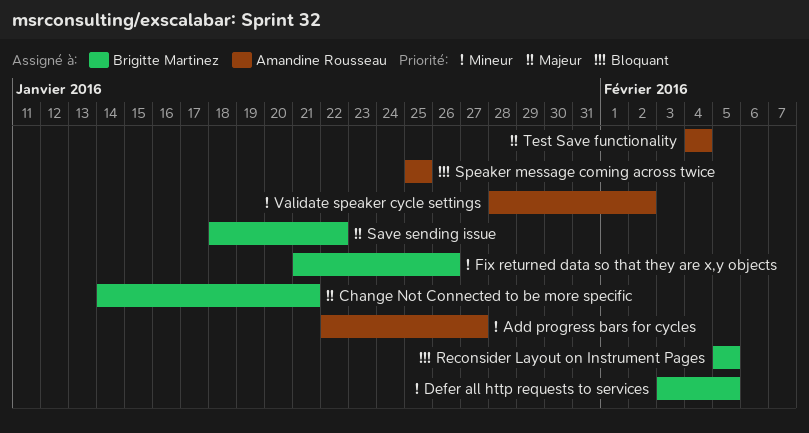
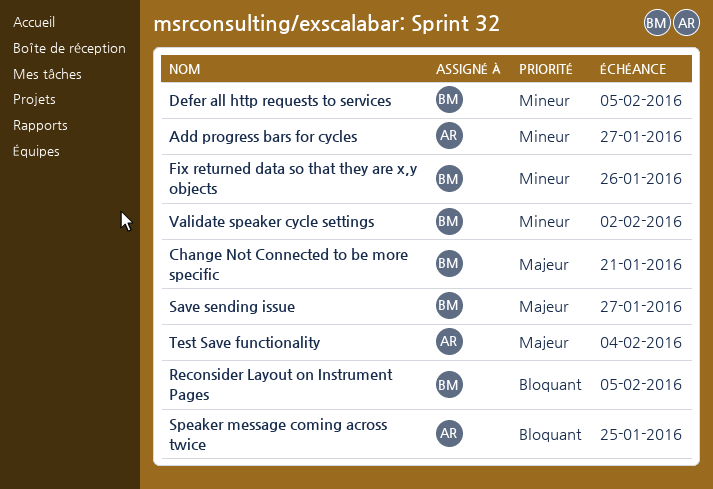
Save sending issue, due: Jan 22 -> Jan 27
Validate speaker cycle settings, owner: Amandine Rousseau -> Brigitte Martinez

